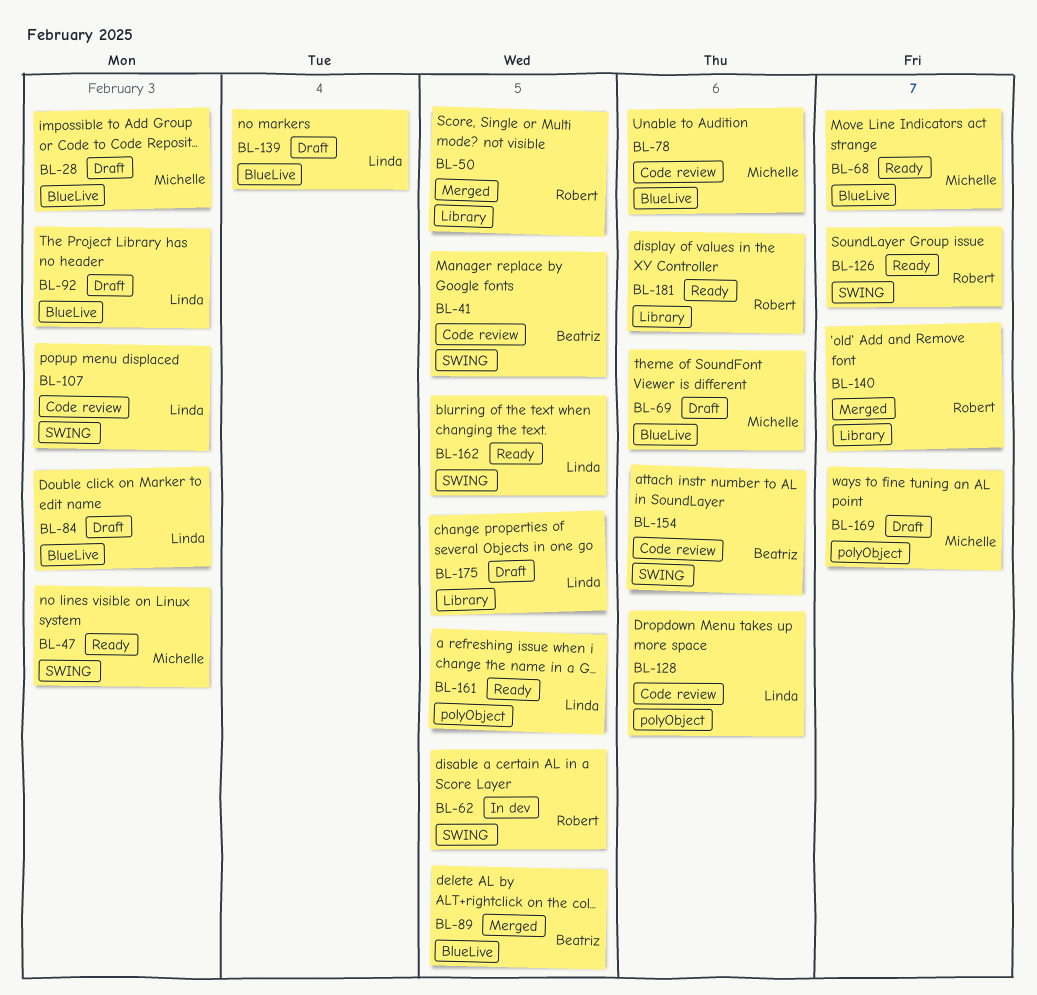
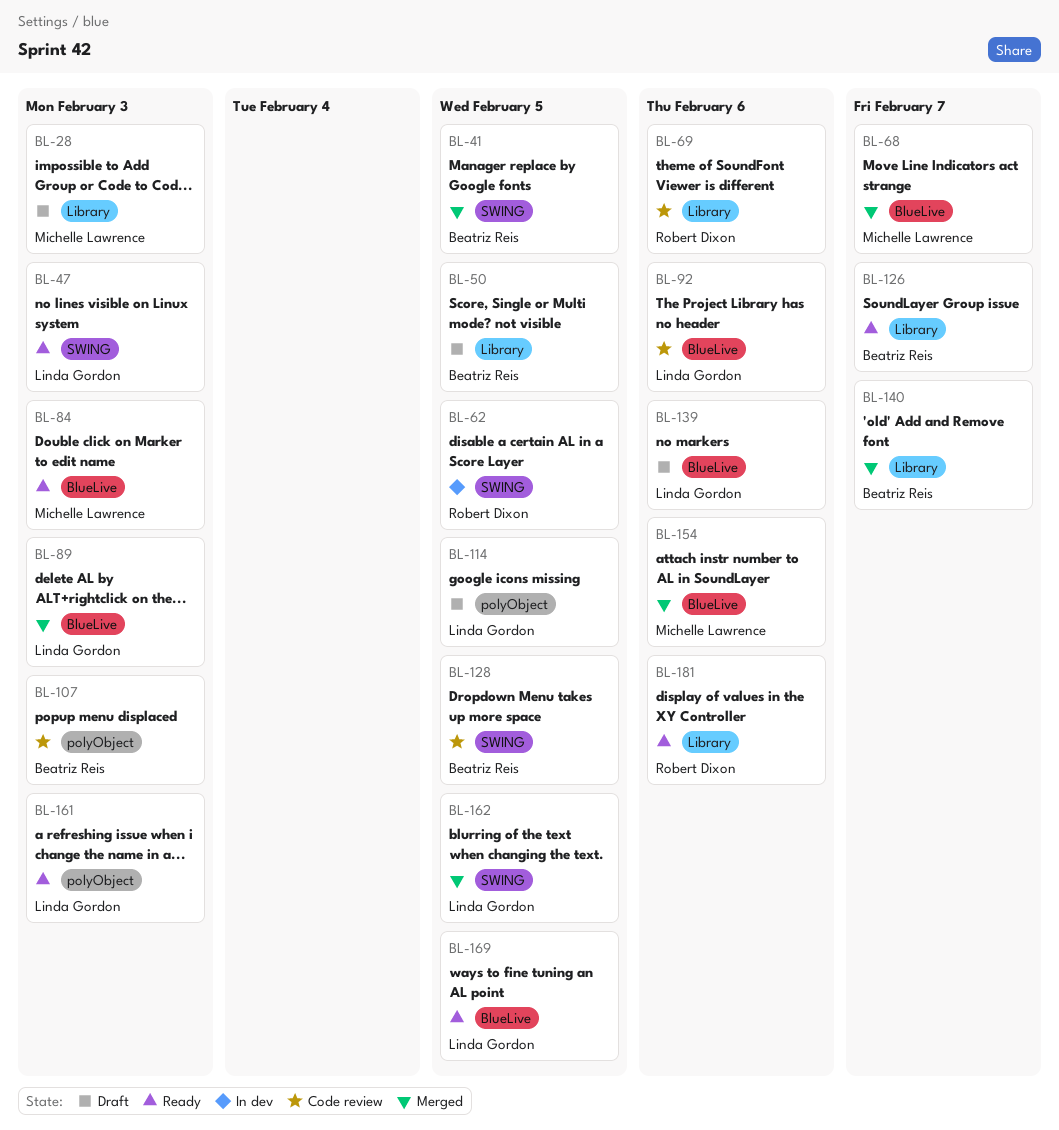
BL-28, label: BlueLive -> Library
BL-41, status: Code review -> Merged
BL-47, owner: Michelle Lawrence -> Linda Gordon
BL-50, status: Merged -> Draft
BL-50, owner: Robert Dixon -> Beatriz Reis
BL-68, status: Ready -> Merged
BL-69, status: Draft -> Code review
BL-69, owner: Michelle Lawrence -> Robert Dixon
BL-69, label: BlueLive -> Library
BL-78: present -> none
BL-84, status: Draft -> Ready
BL-84, owner: Linda Gordon -> Michelle Lawrence
BL-89, owner: Beatriz Reis -> Linda Gordon
BL-89, due: Feb 5 -> Feb 3
BL-92, status: Draft -> Code review
BL-92, due: Feb 3 -> Feb 6
BL-107, owner: Linda Gordon -> Beatriz Reis
BL-107, label: SWING -> polyObject
BL-114: none -> present
BL-126, owner: Robert Dixon -> Beatriz Reis
BL-126, label: SWING -> Library
BL-128, owner: Linda Gordon -> Beatriz Reis
BL-128, label: polyObject -> SWING
BL-128, due: Feb 6 -> Feb 5
BL-139, due: Feb 4 -> Feb 6
BL-140, owner: Robert Dixon -> Beatriz Reis
BL-154, status: Code review -> Merged
BL-154, owner: Beatriz Reis -> Michelle Lawrence
BL-154, label: SWING -> BlueLive
BL-161, due: Feb 5 -> Feb 3
BL-162, status: Ready -> Merged
BL-169, status: Draft -> Ready
BL-169, owner: Michelle Lawrence -> Linda Gordon
BL-169, label: polyObject -> BlueLive
BL-169, due: Feb 7 -> Feb 5
BL-175: present -> none

